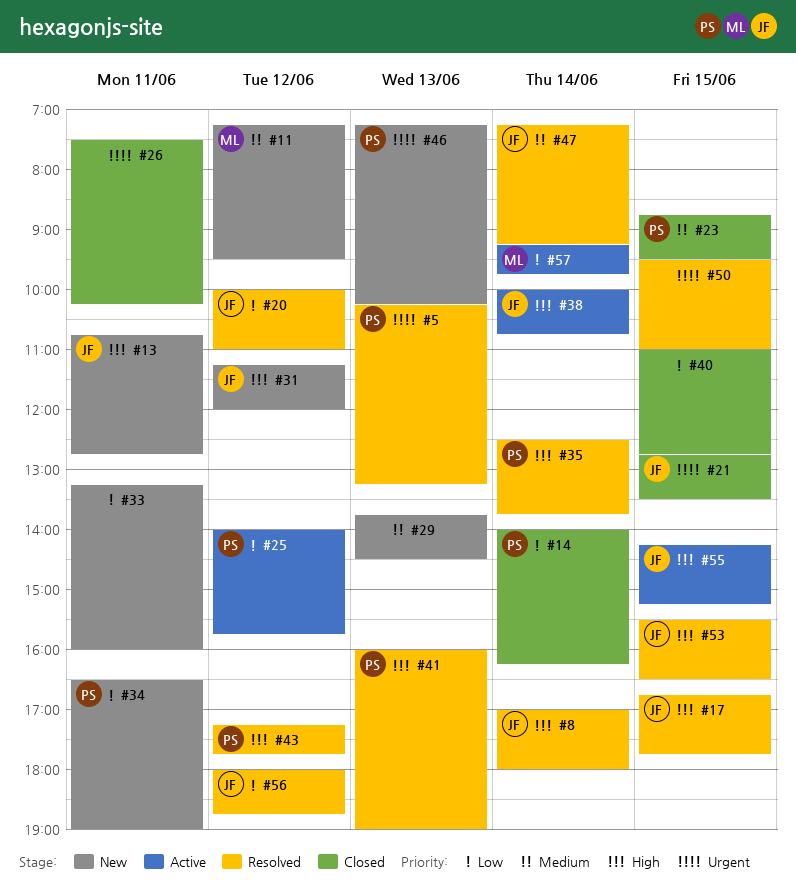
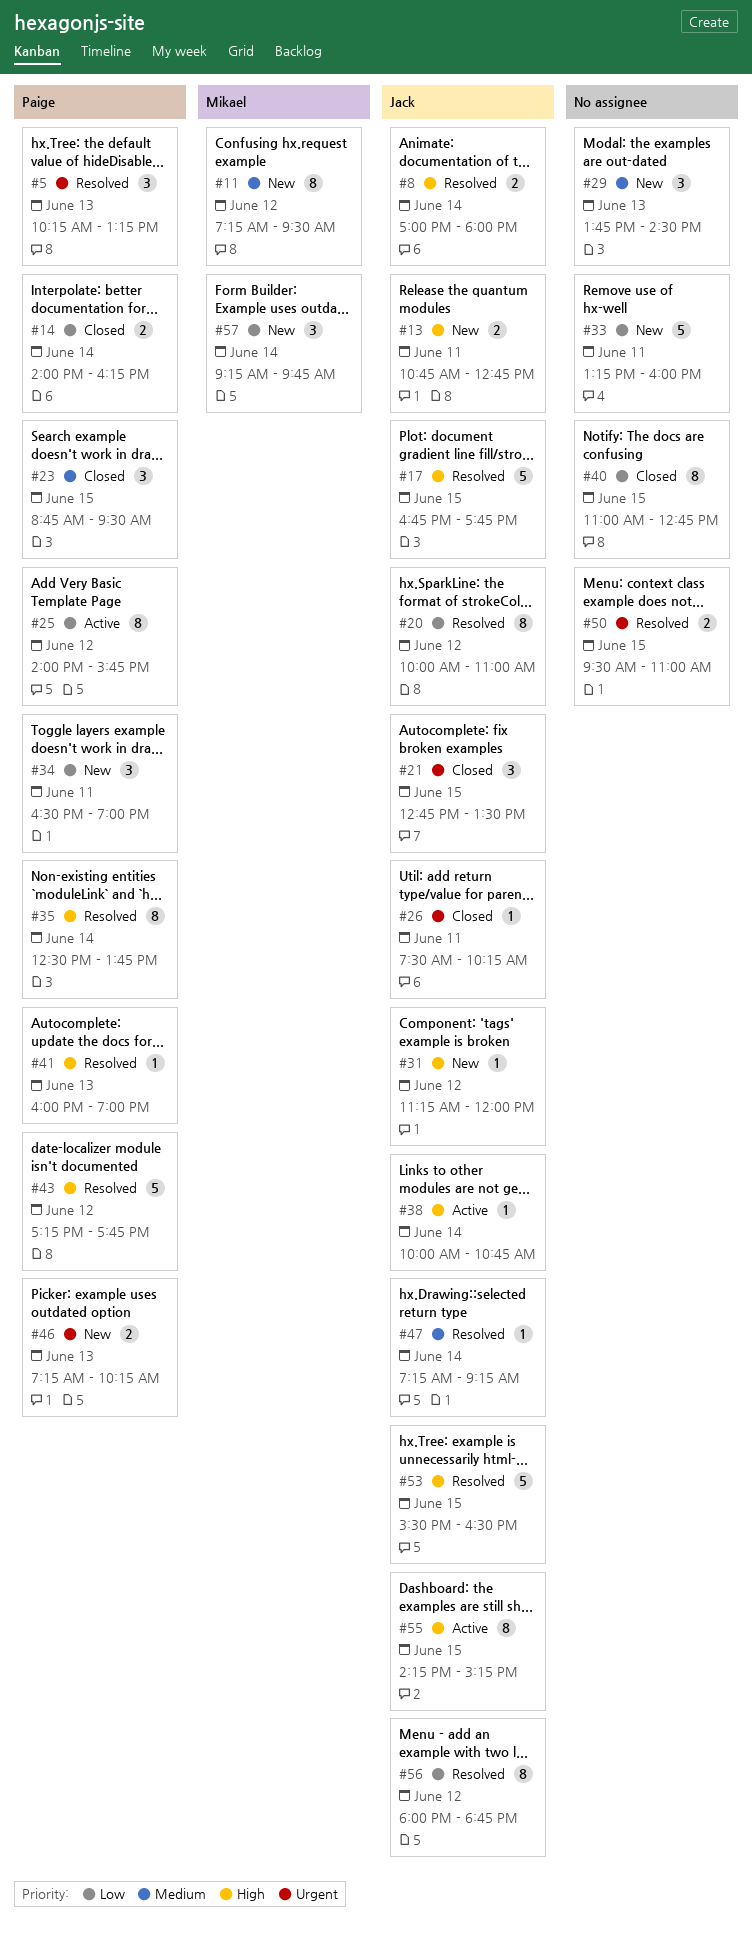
#26, owner: none -> Jack
#57, status: Active -> New

